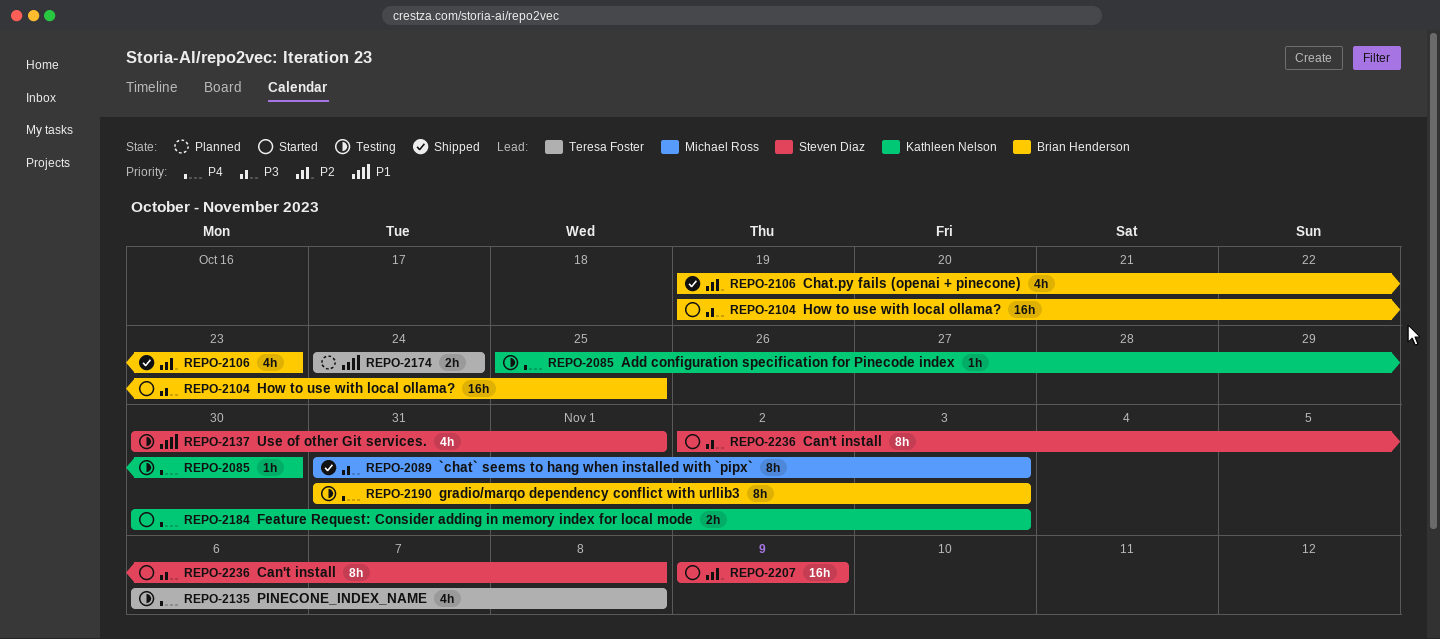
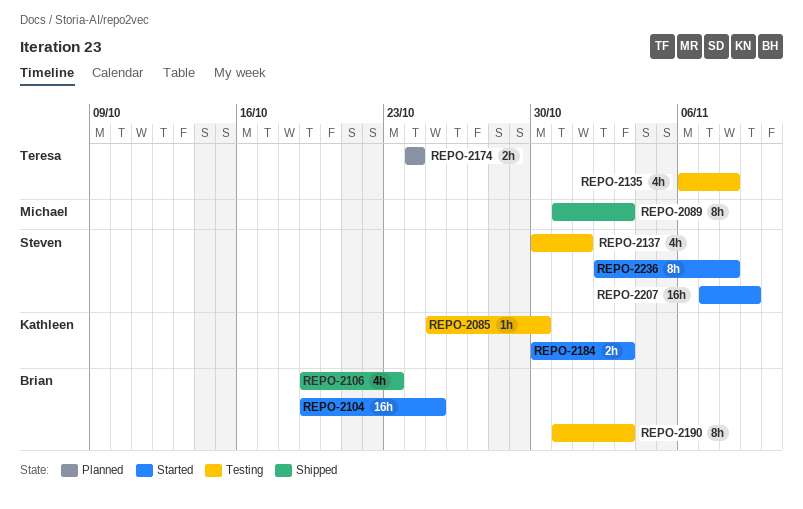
REPO-2207, start: Nov 9 -> Nov 7

